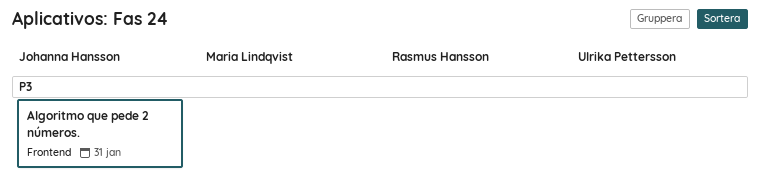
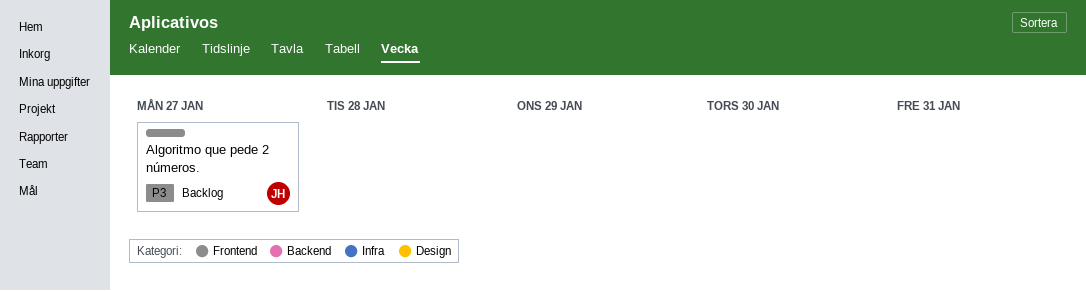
Algoritmo que pede 2 números., due: Jan 31 -> Jan 27

